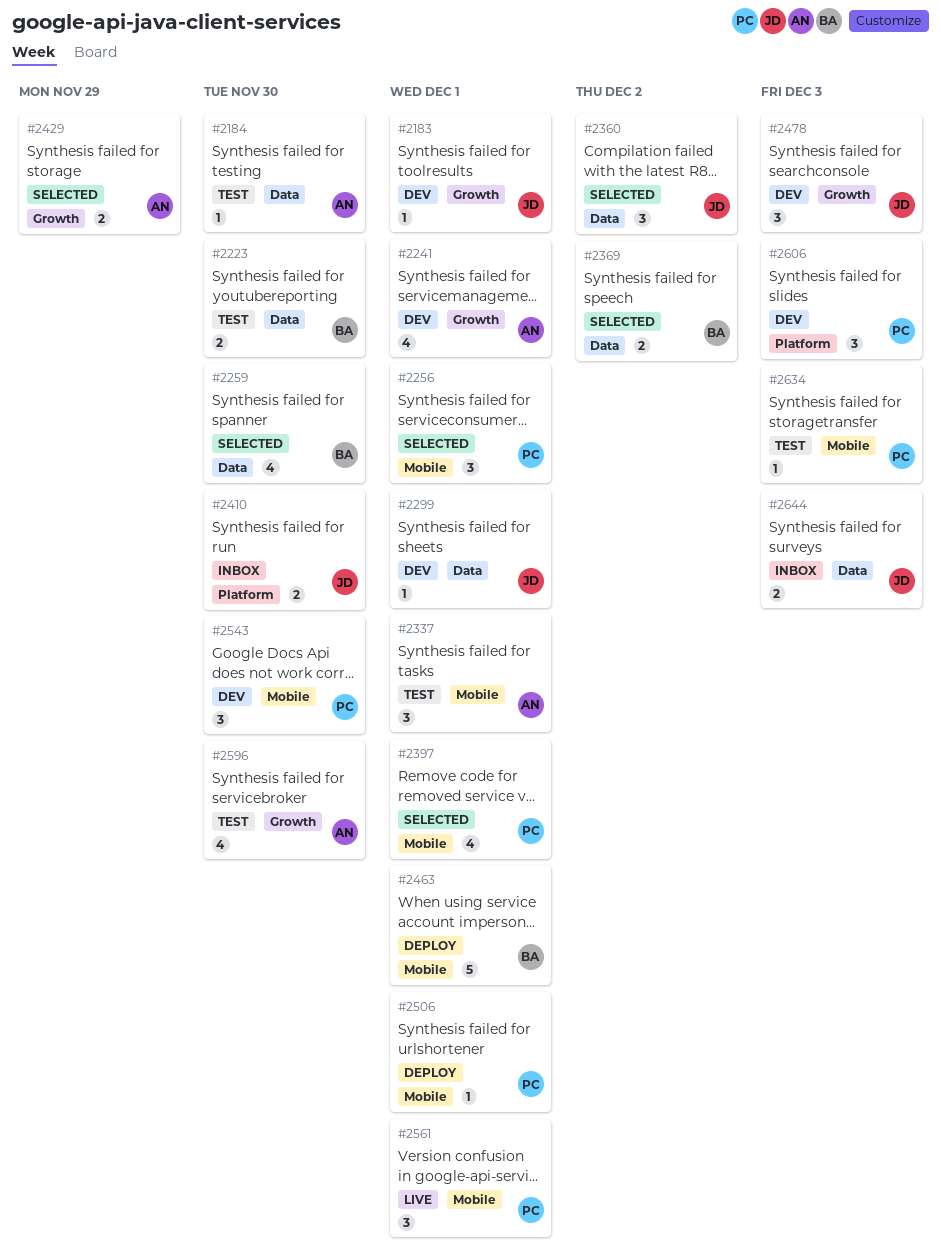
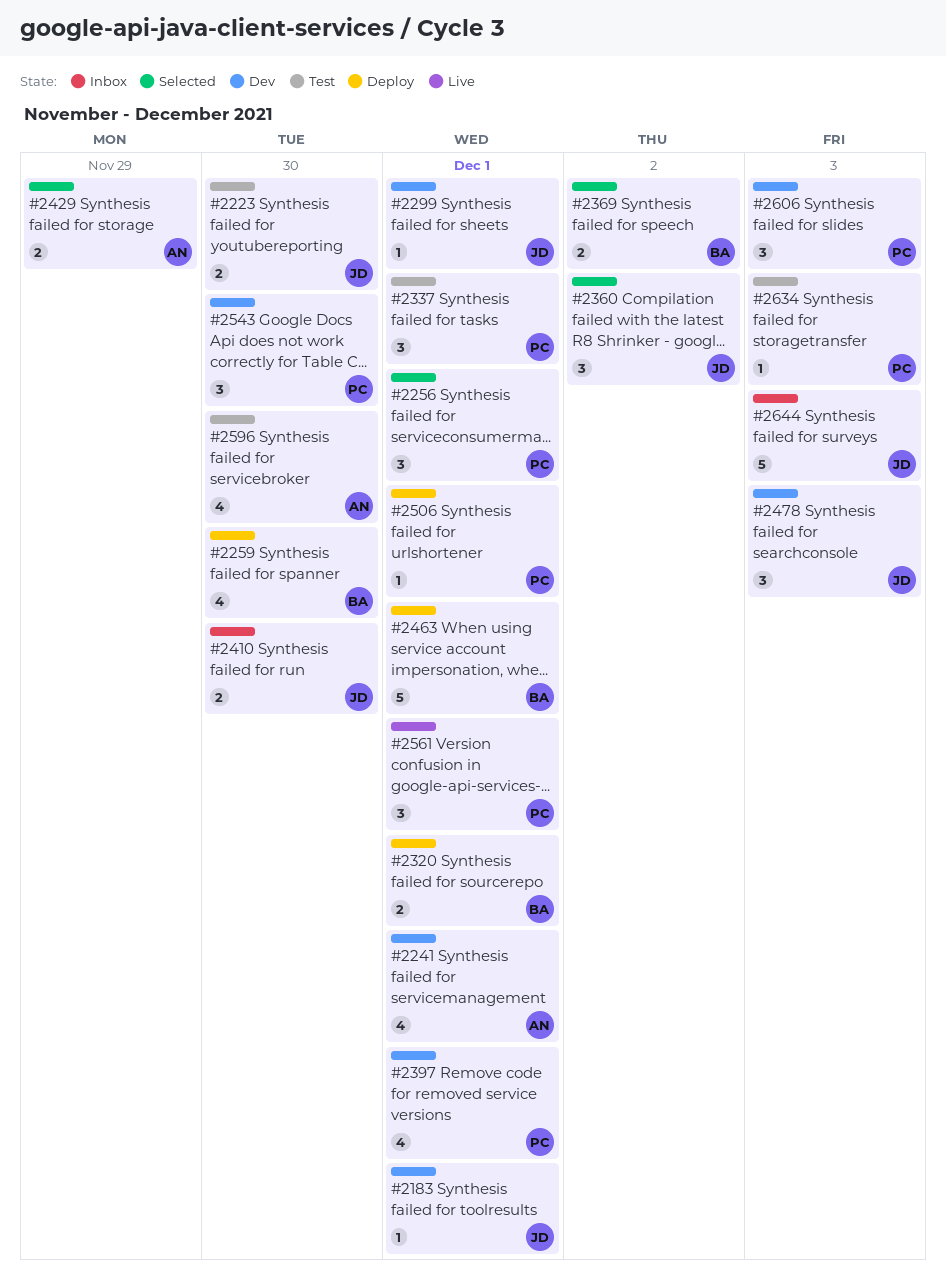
#2184: present -> none
#2223, owner: BA -> JD
#2259, status: Selected -> Deploy
#2320: none -> present
#2337, owner: AN -> PC
#2397, status: Selected -> Dev
#2644, estimate: 2 -> 5

